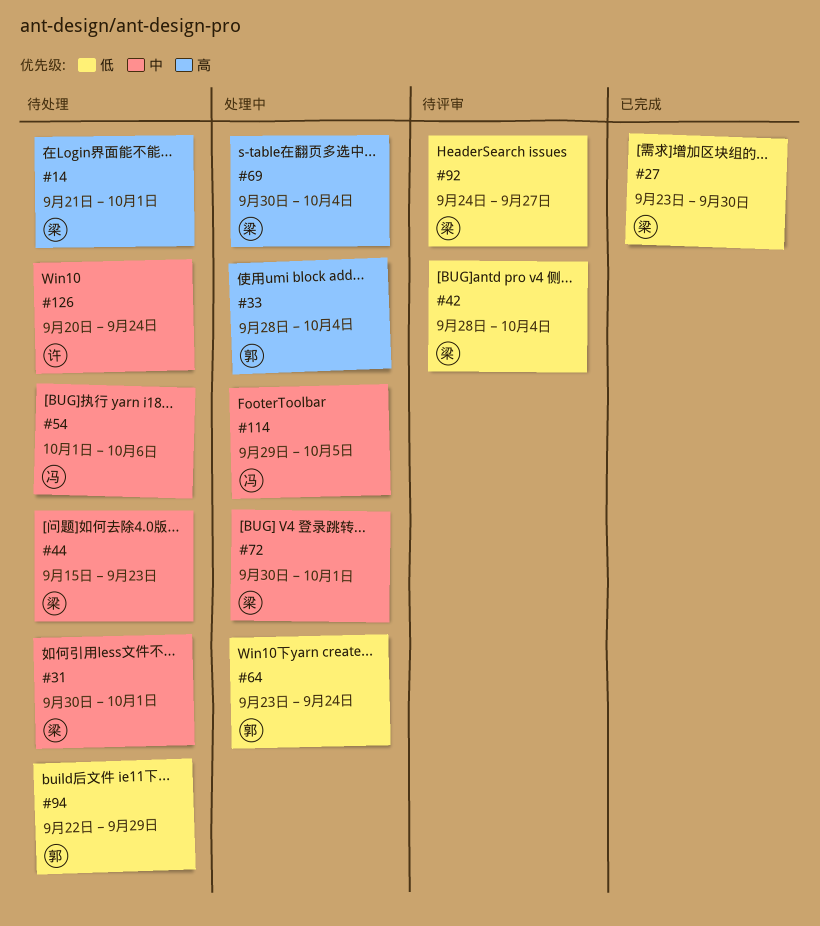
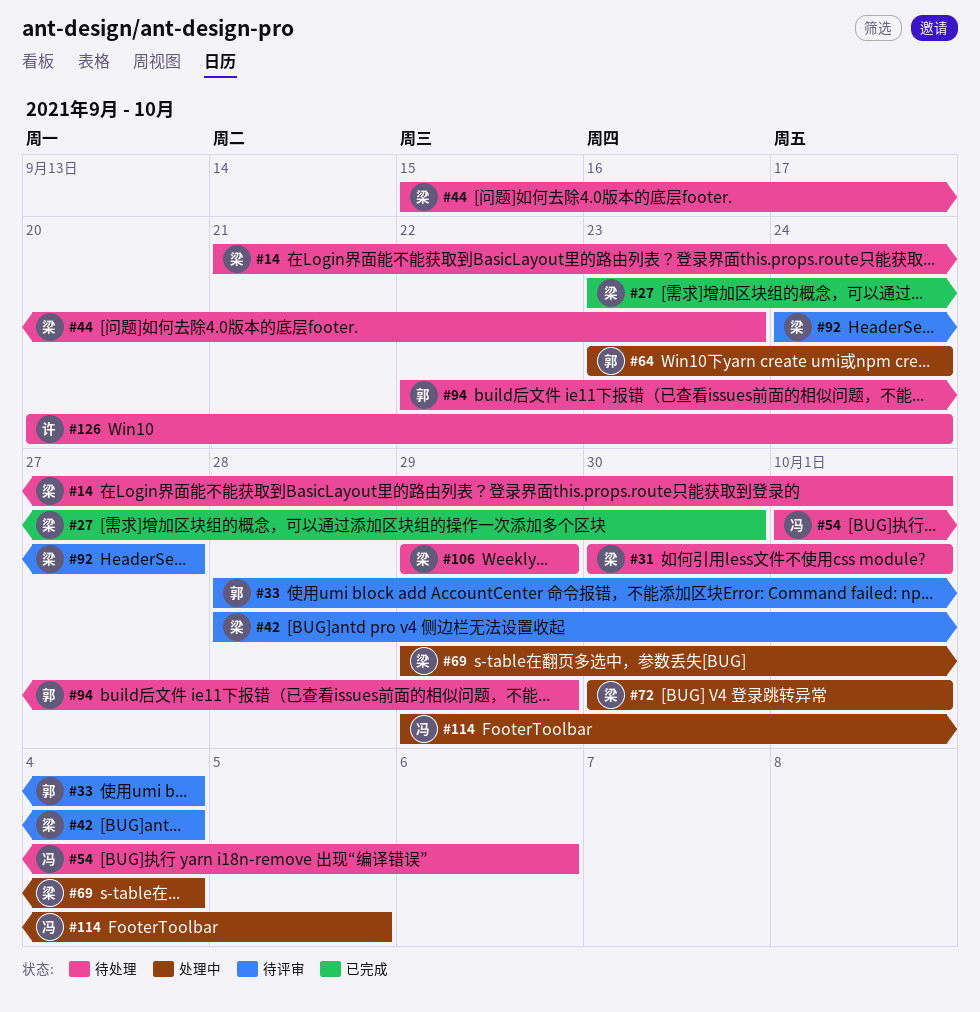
#33, status: 处理中 -> 待评审
#69, start: Sep 30 -> Sep 29
#106: none -> present

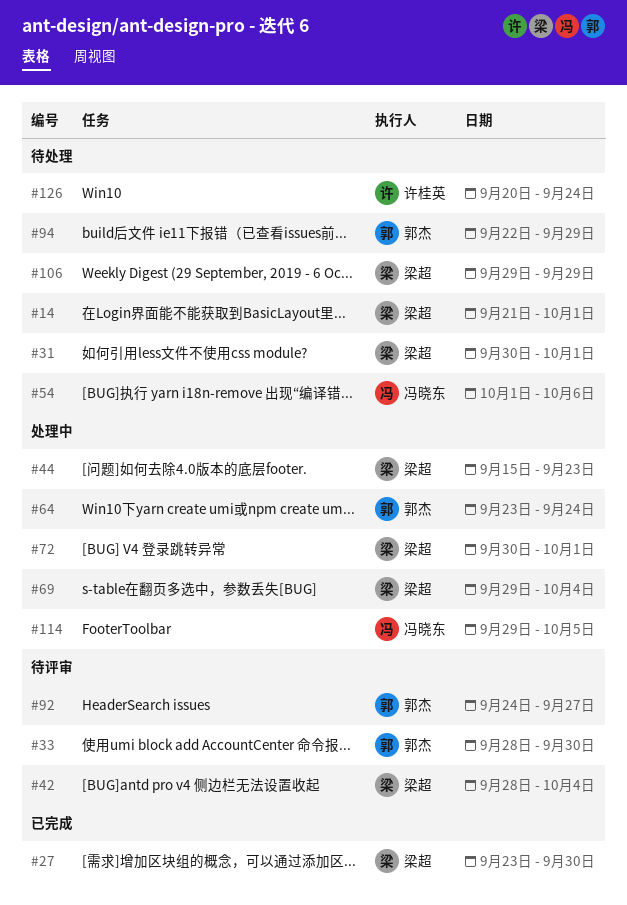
#33, due: Oct 4 -> Sep 30
#44, status: 待处理 -> 处理中
#92, owner: 梁超 -> 郭杰

